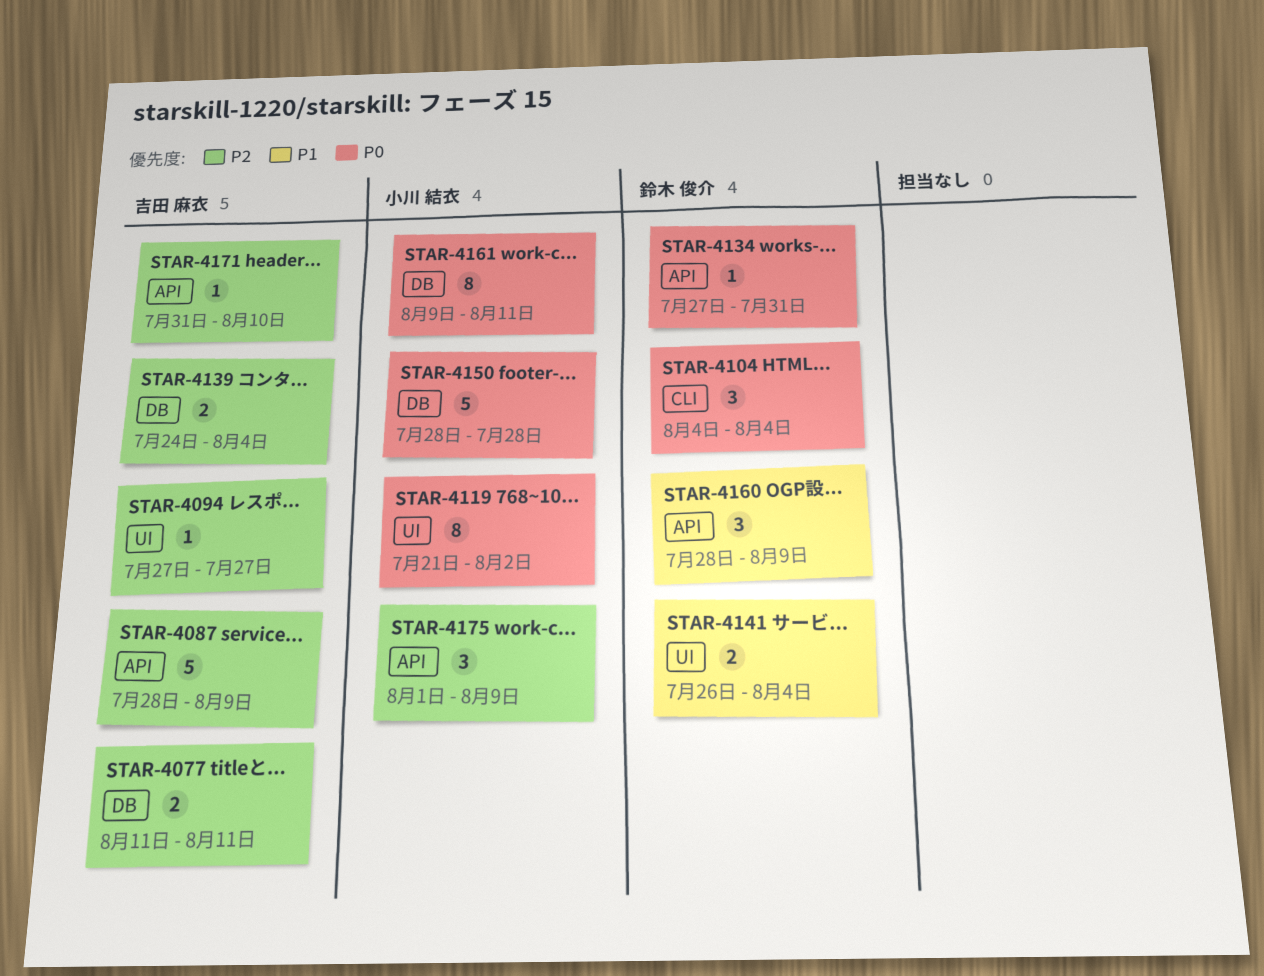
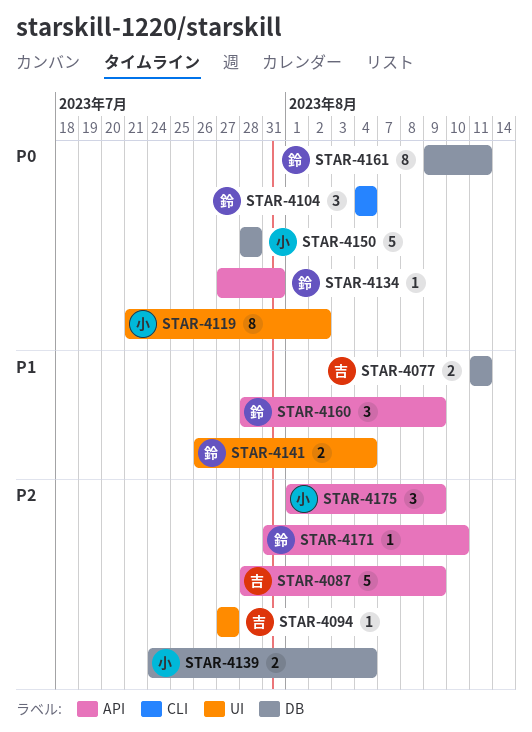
STAR-4077, priority: P2 -> P1
STAR-4139, owner: 吉田 麻衣 -> 小川 結衣
STAR-4161, owner: 小川 結衣 -> 鈴木 俊介
STAR-4171, owner: 吉田 麻衣 -> 鈴木 俊介

